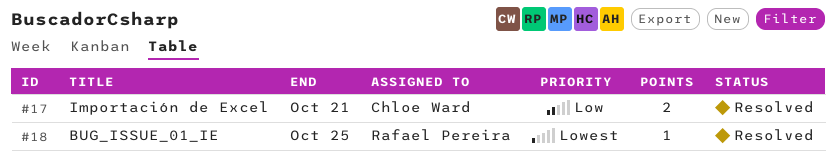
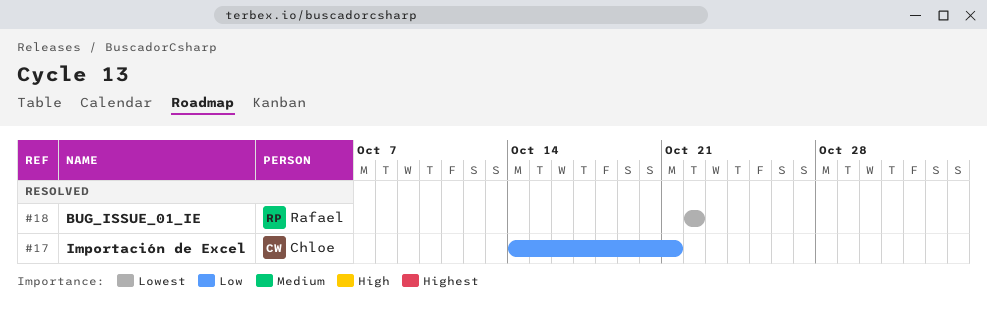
#18, due: Oct 25 -> Oct 22

